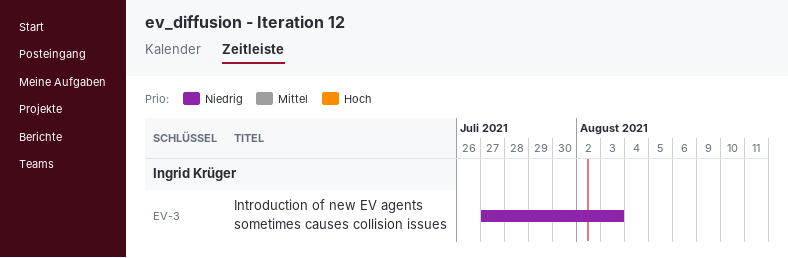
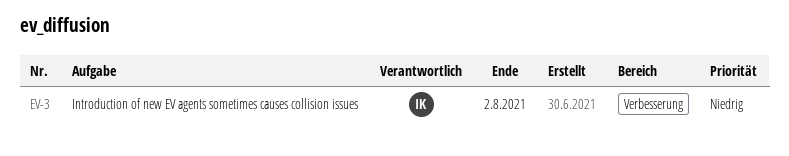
EV-3, due: Aug 3 -> Aug 2

